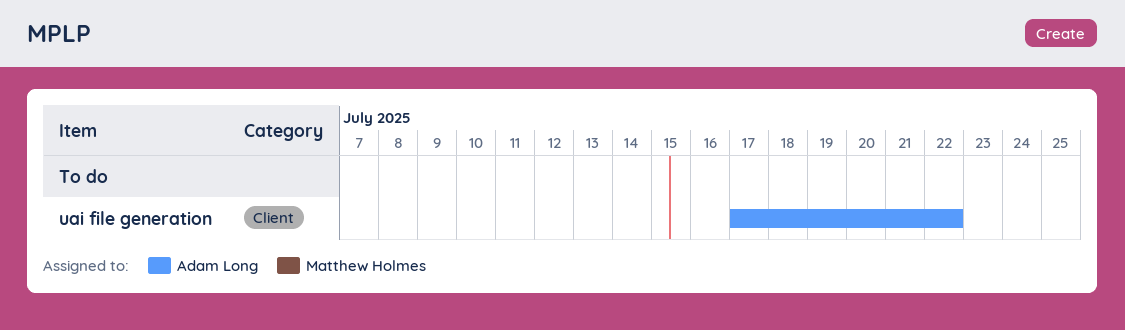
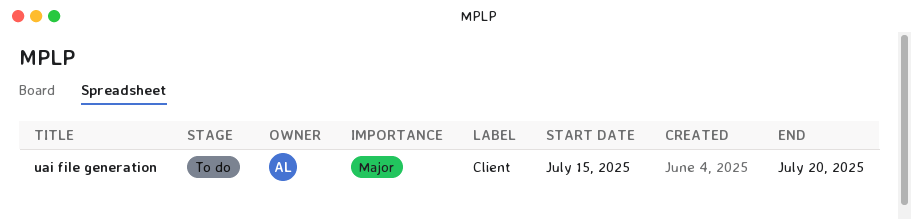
uai file generation, start: Jul 17 -> Jul 15
uai file generation, due: Jul 22 -> Jul 20

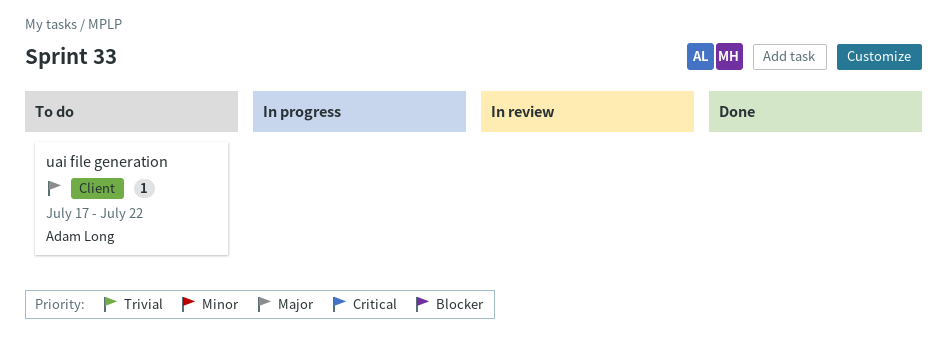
uai file generation, start: Jul 15 -> Jul 17
uai file generation, due: Jul 20 -> Jul 22

